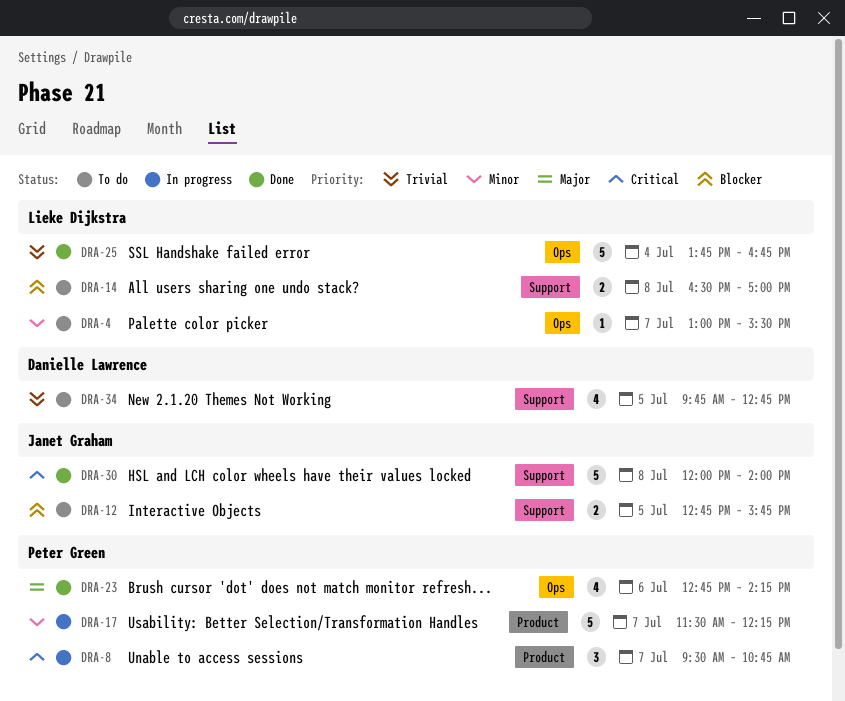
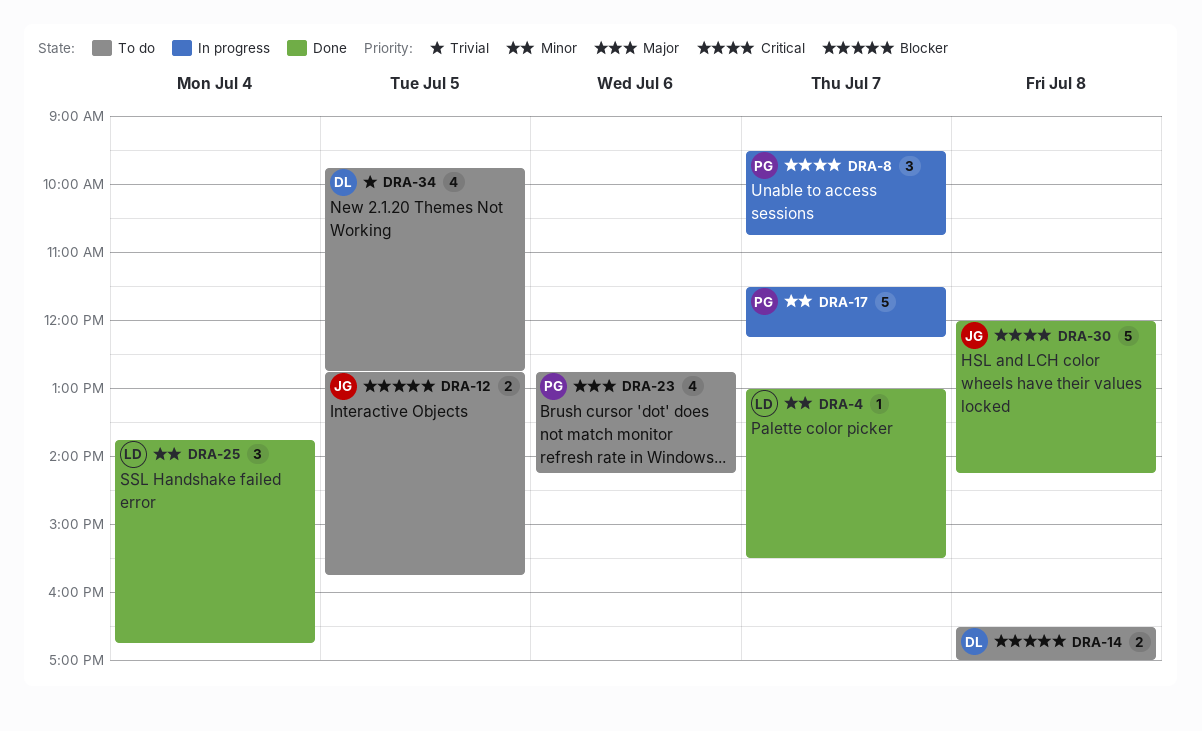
DRA-4, status: To do -> Done
DRA-14, owner: Lieke Dijkstra -> Danielle Lawrence
DRA-23, status: Done -> To do
DRA-25, priority: Trivial -> Minor
DRA-25, estimate: 5 -> 3
DRA-30, ends: 14:00 -> 14:15

